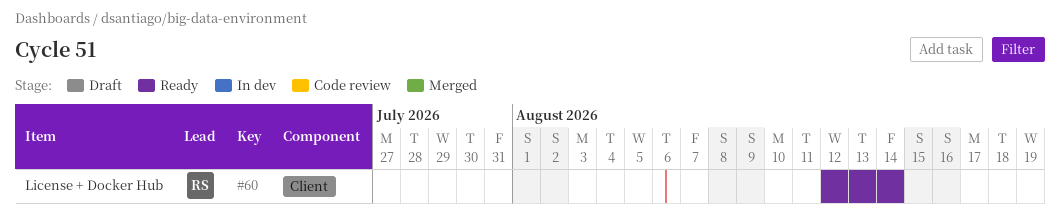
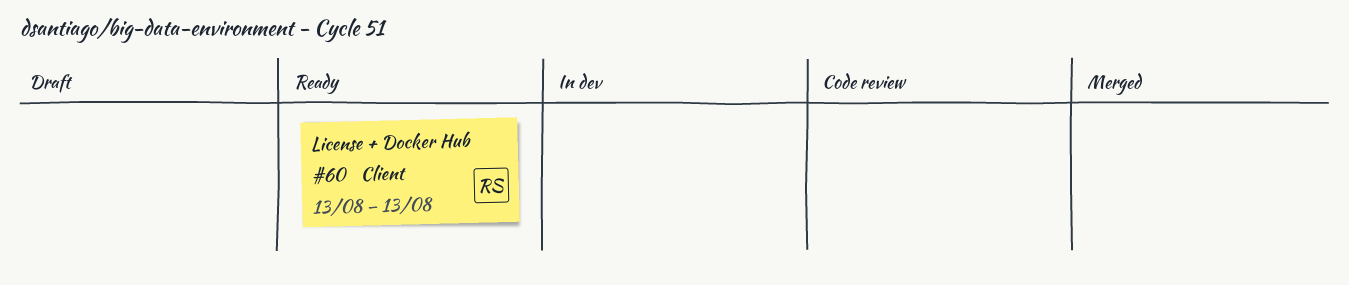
#60, start: Aug 12 -> Aug 13
#60, due: Aug 14 -> Aug 13

